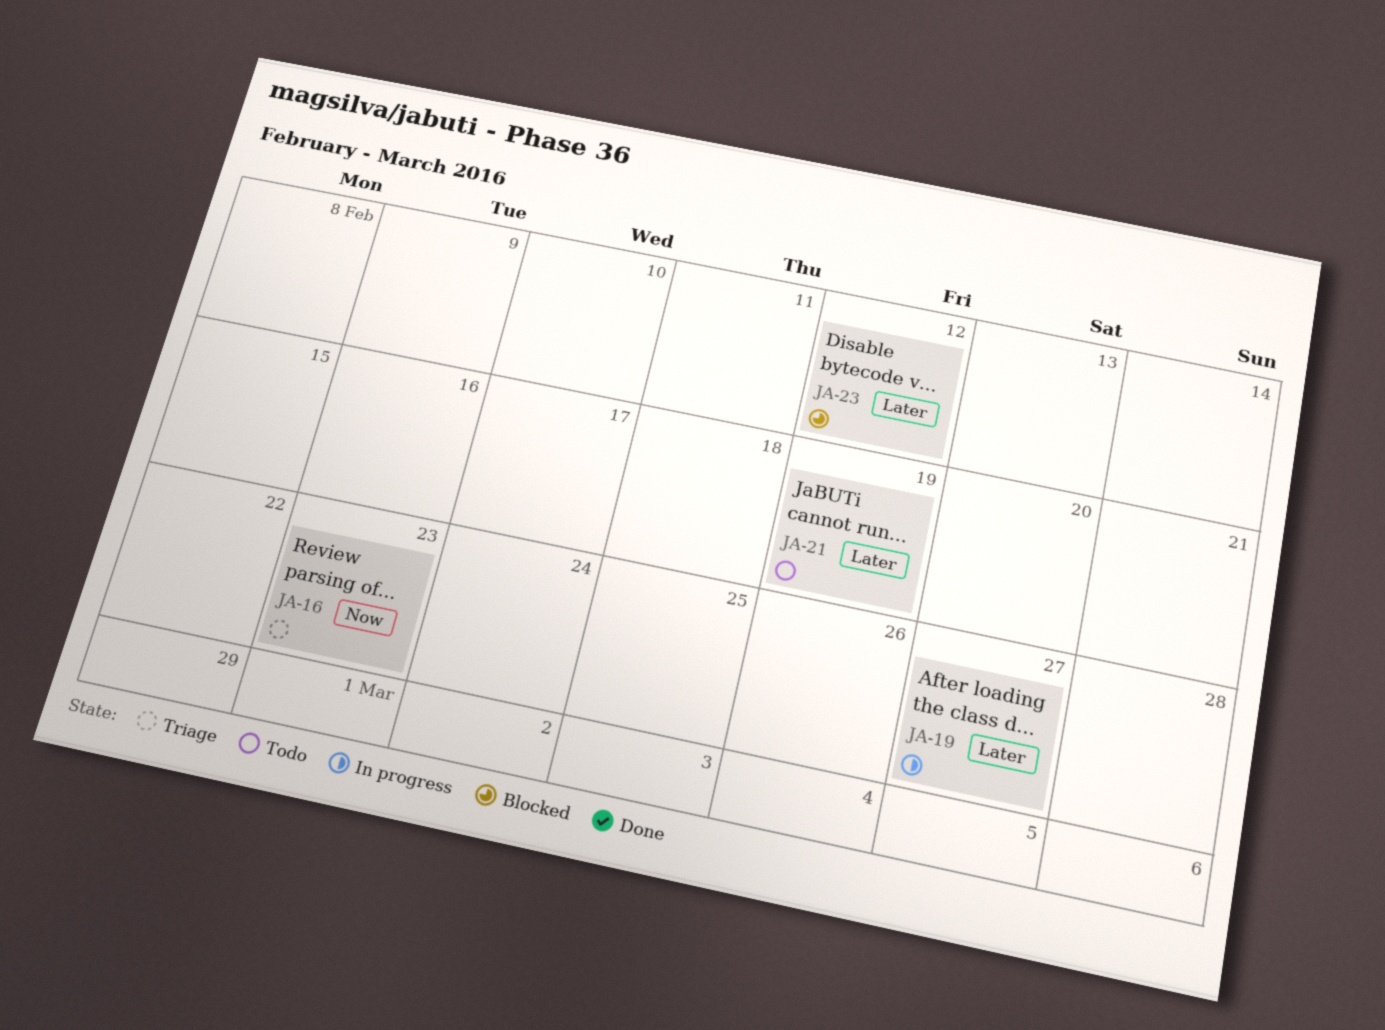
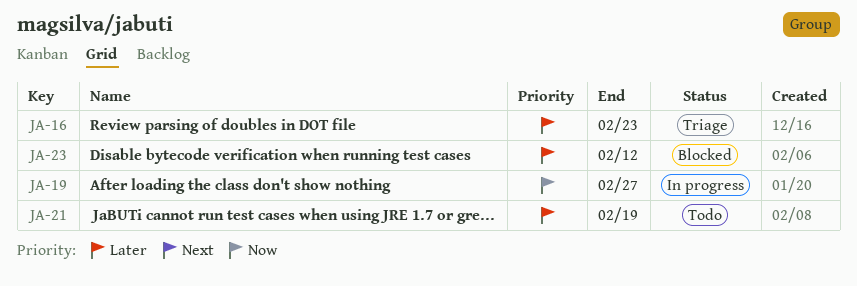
JA-16, priority: Now -> Later
JA-19, priority: Later -> Now

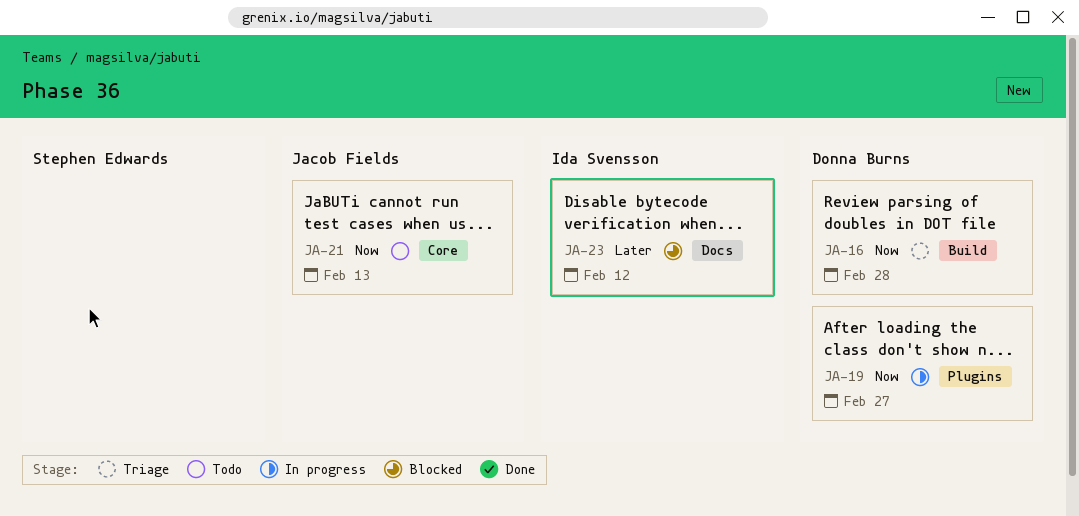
JA-16, priority: Later -> Now
JA-16, due: Feb 23 -> Feb 28
JA-21, priority: Later -> Now
JA-21, due: Feb 19 -> Feb 13

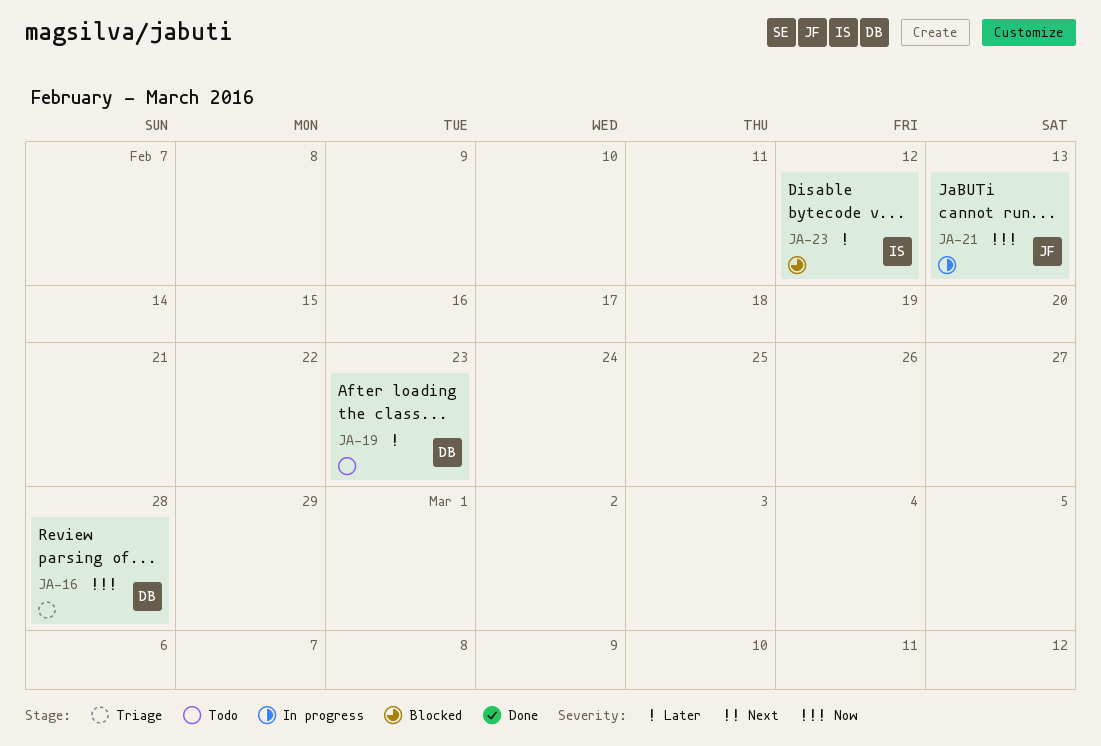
JA-19, status: In progress -> Todo
JA-19, priority: Now -> Later
JA-19, due: Feb 27 -> Feb 23
JA-21, status: Todo -> In progress

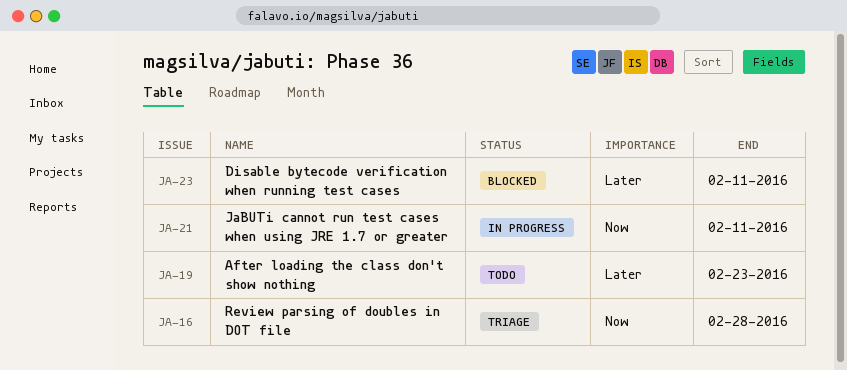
JA-21, due: Feb 13 -> Feb 11
JA-23, due: Feb 12 -> Feb 11

